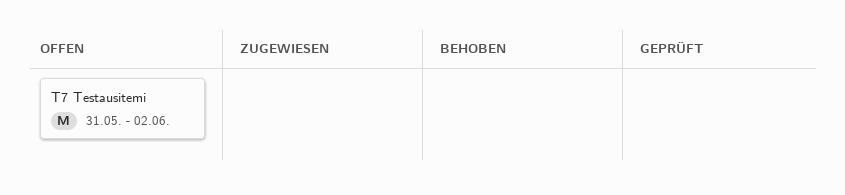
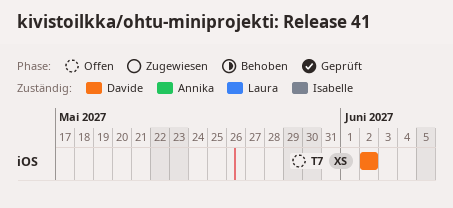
T7, estimate: M -> XS
T7, start: May 31 -> Jun 2

